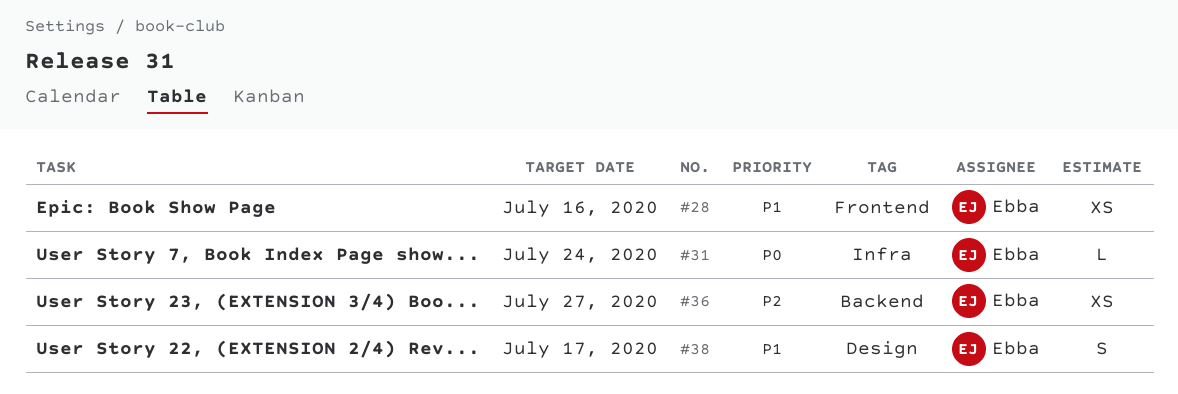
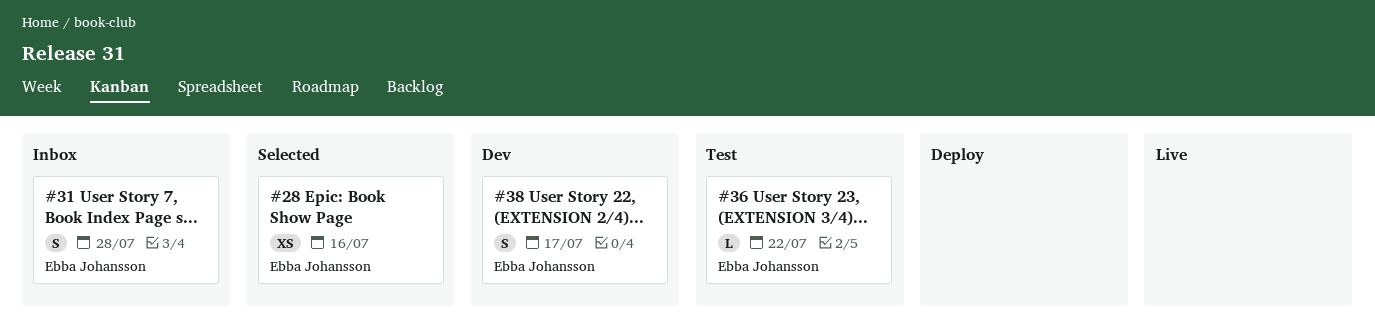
#31, estimate: L -> S
#31, due: Jul 24 -> Jul 28
#36, estimate: XS -> L
#36, due: Jul 27 -> Jul 22

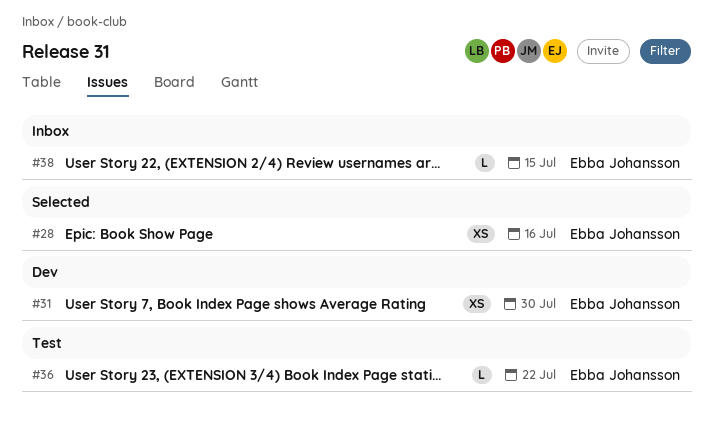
#31, status: Inbox -> Dev
#31, estimate: S -> XS
#31, due: Jul 28 -> Jul 30
#38, status: Dev -> Inbox
#38, estimate: S -> L
#38, due: Jul 17 -> Jul 15

